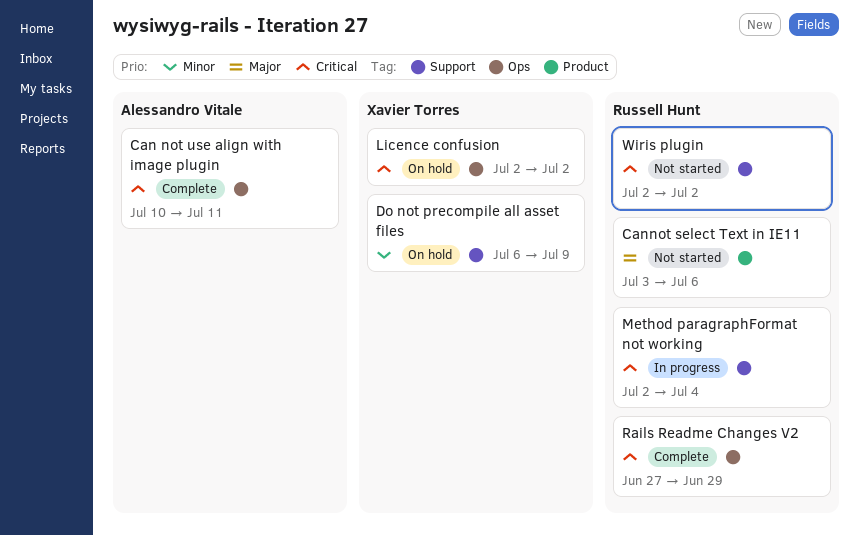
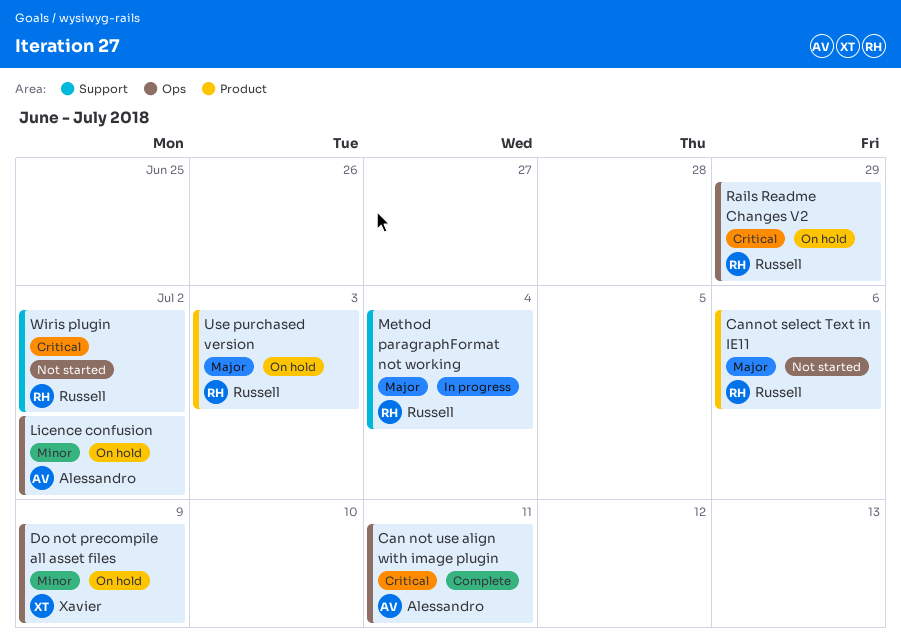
Do not precompile all asset files, label: Support -> Ops
Licence confusion, owner: Xavier Torres -> Alessandro Vitale
Licence confusion, priority: Critical -> Minor
Method paragraphFormat not working, priority: Critical -> Major
Rails Readme Changes V2, status: Complete -> On hold
Use purchased version: none -> present

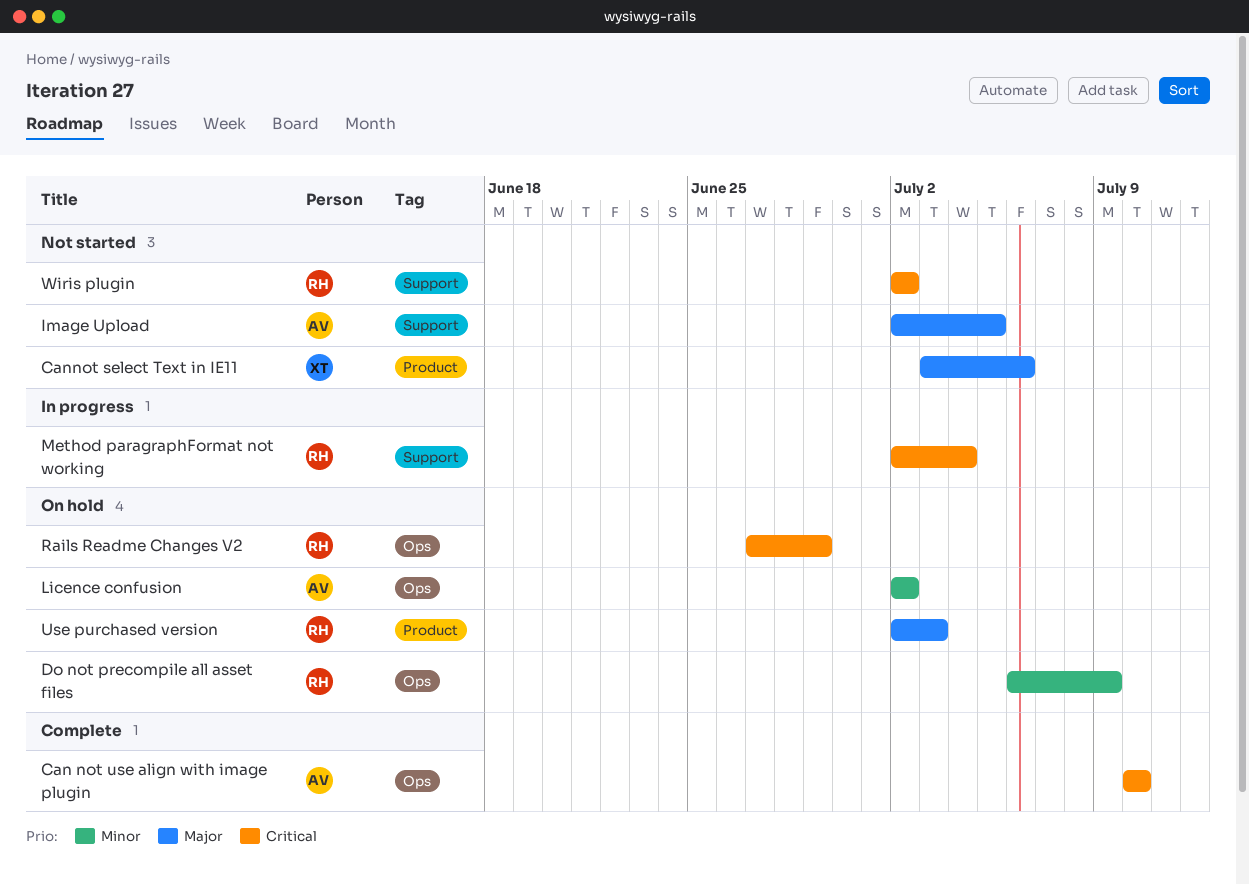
Can not use align with image plugin, due: Jul 11 -> Jul 10
Cannot select Text in IE11, owner: Russell -> Xavier
Do not precompile all asset files, owner: Xavier -> Russell
Image Upload: none -> present
Method paragraphFormat not working, priority: Major -> Critical

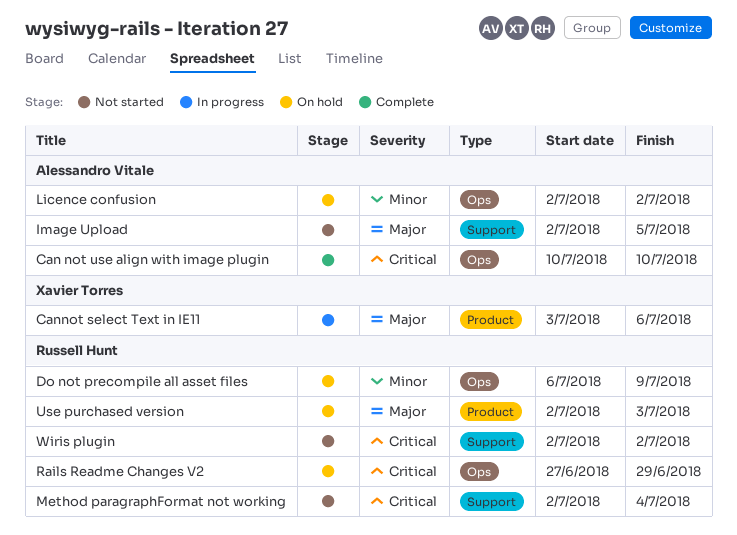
Cannot select Text in IE11, status: Not started -> In progress
Method paragraphFormat not working, status: In progress -> Not started

